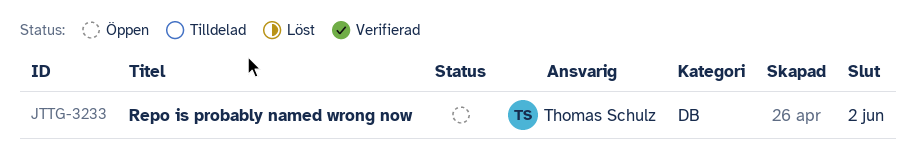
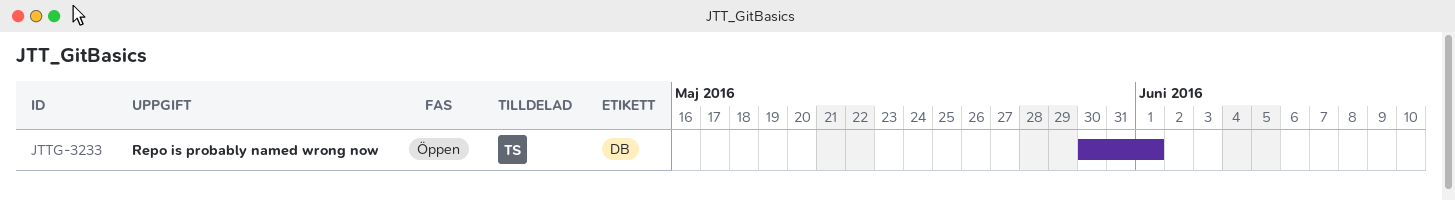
JTTG-3233, due: Jun 2 -> Jun 1

